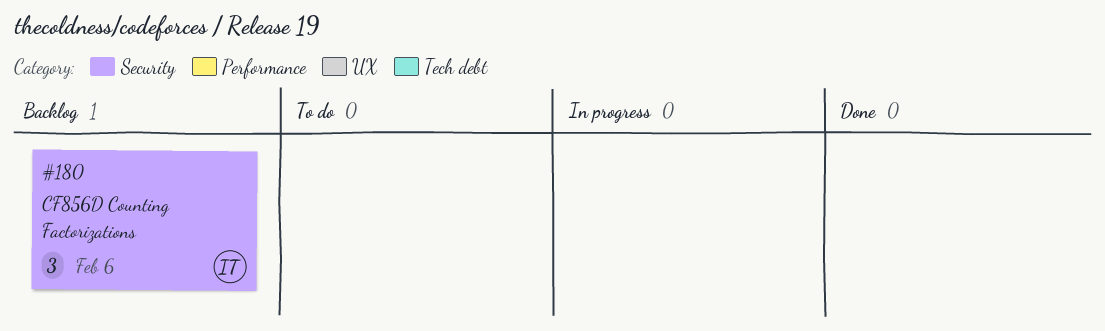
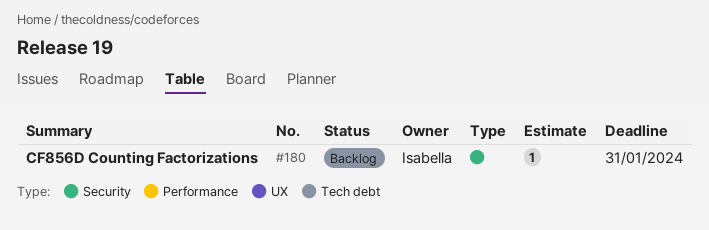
#180, estimate: 3 -> 1
#180, due: Feb 6 -> Jan 31

